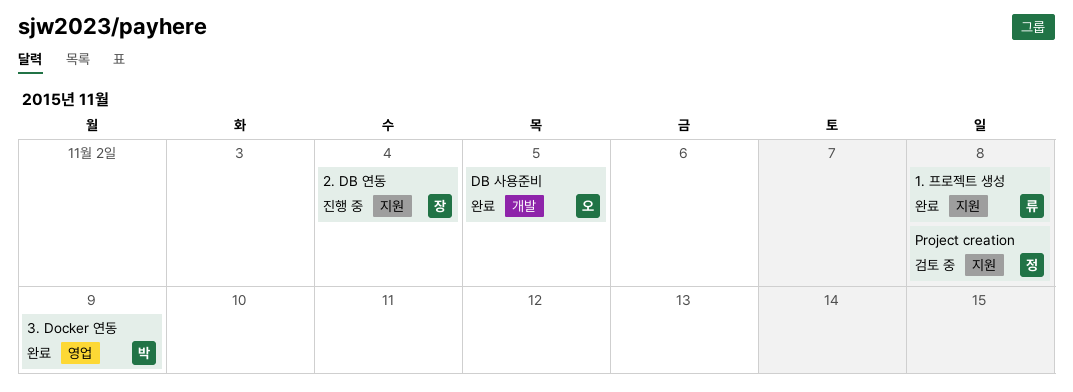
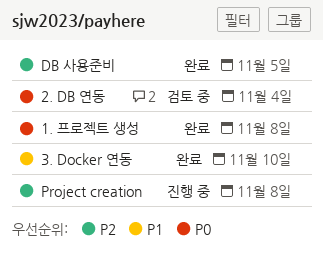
2. DB 연동, status: 진행 중 -> 검토 중
3. Docker 연동, due: Nov 9 -> Nov 10
Project creation, status: 검토 중 -> 진행 중

